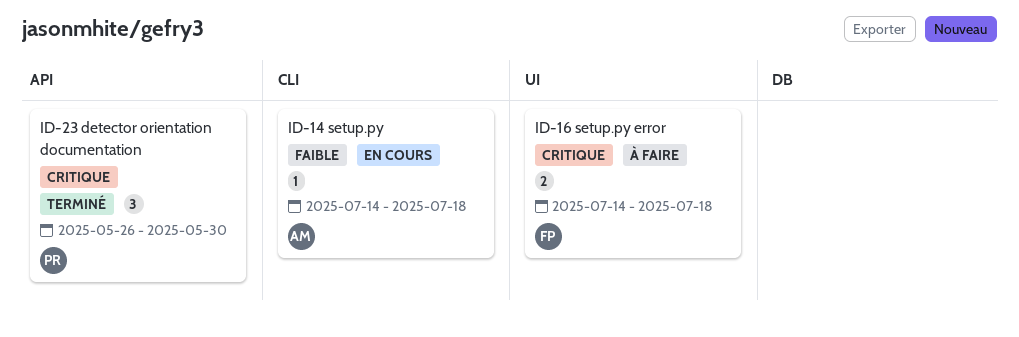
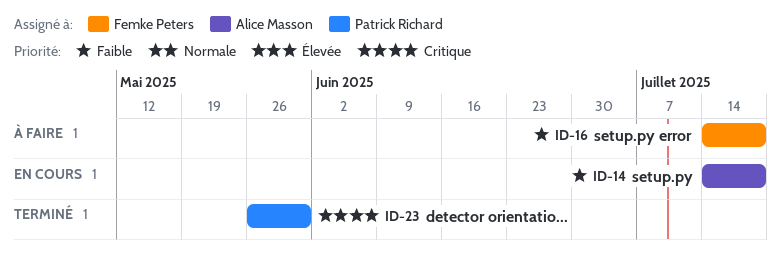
ID-16, priority: Critique -> Faible

